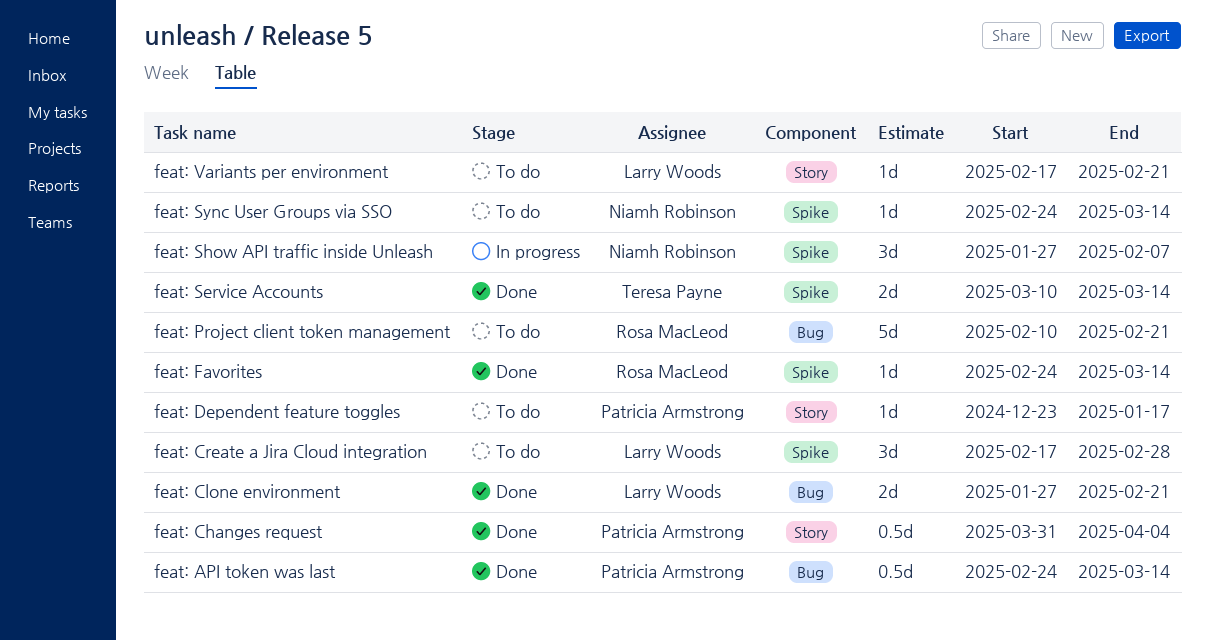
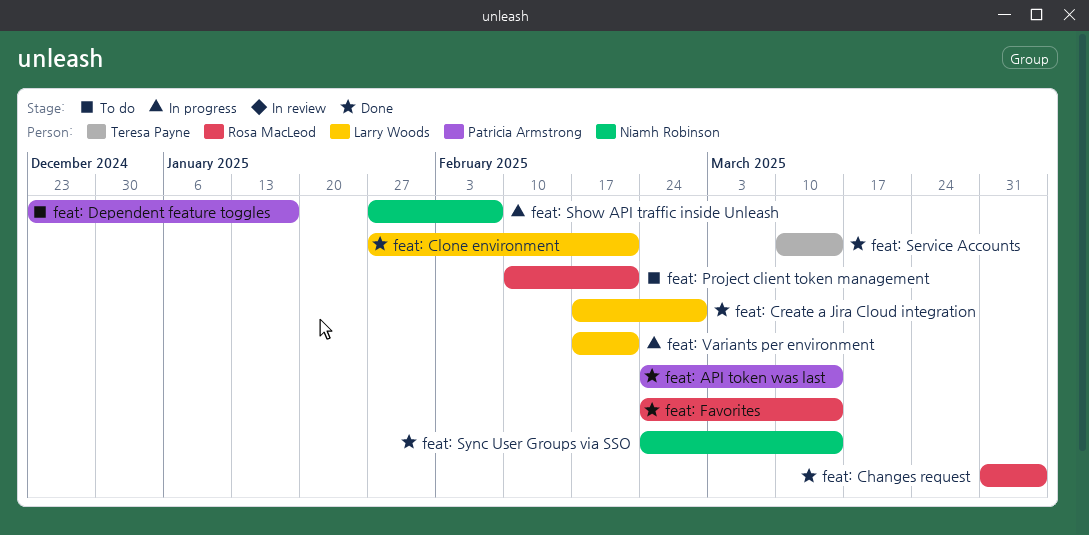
feat: Changes request, owner: Patricia Armstrong -> Rosa MacLeod
feat: Create a Jira Cloud integration, status: To do -> Done
feat: Sync User Groups via SSO, status: To do -> Done
feat: Variants per environment, status: To do -> In progress

